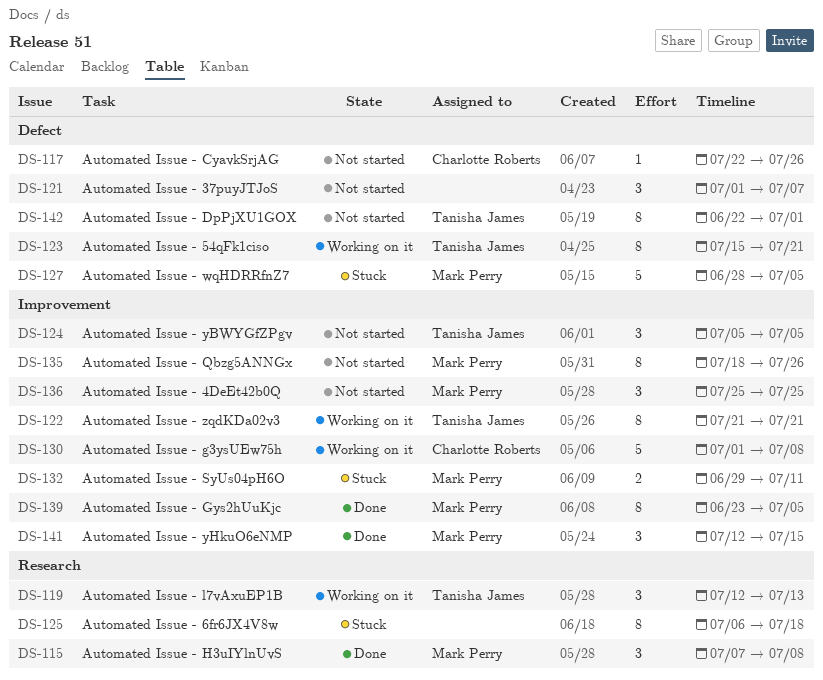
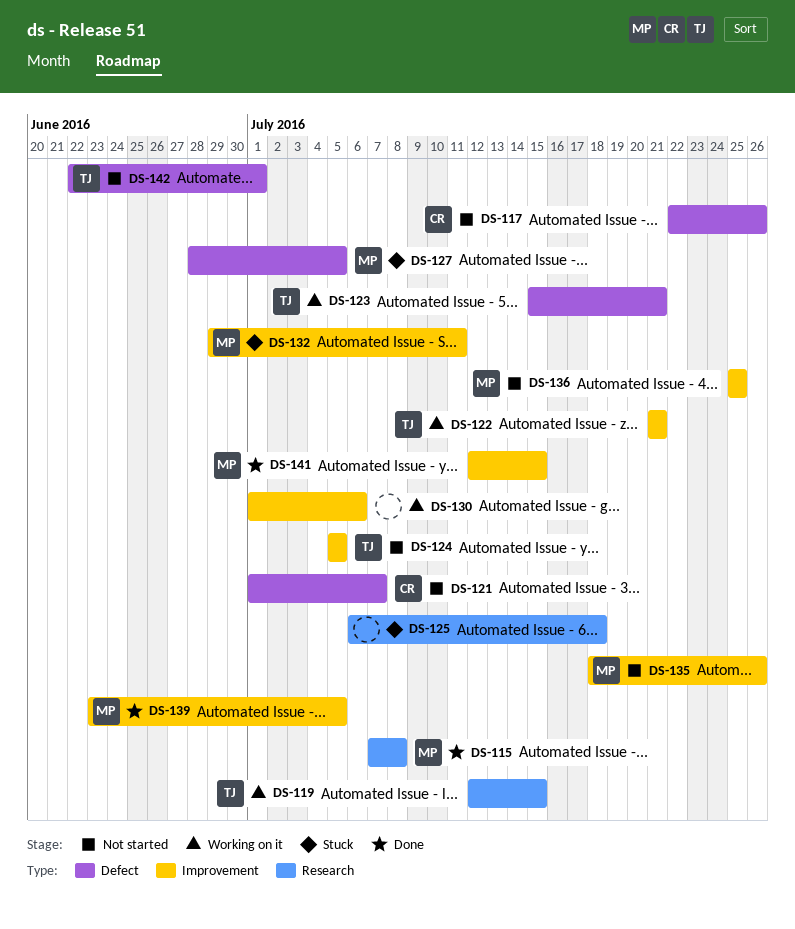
DS-119, due: Jul 13 -> Jul 15
DS-121, owner: none -> Charlotte Roberts
DS-130, owner: Charlotte Roberts -> none
DS-130, due: Jul 8 -> Jul 6

